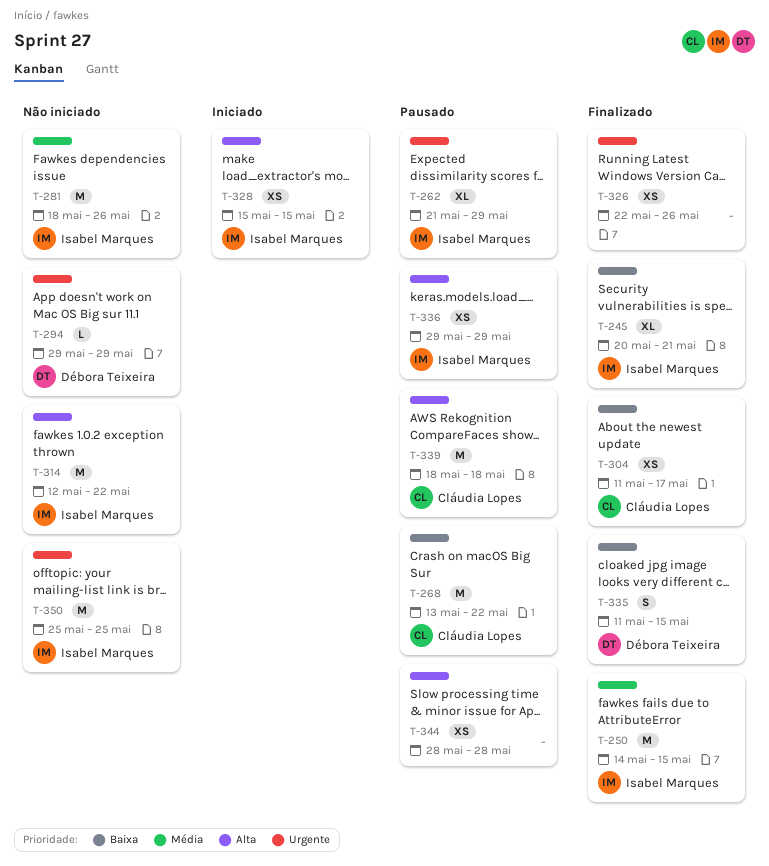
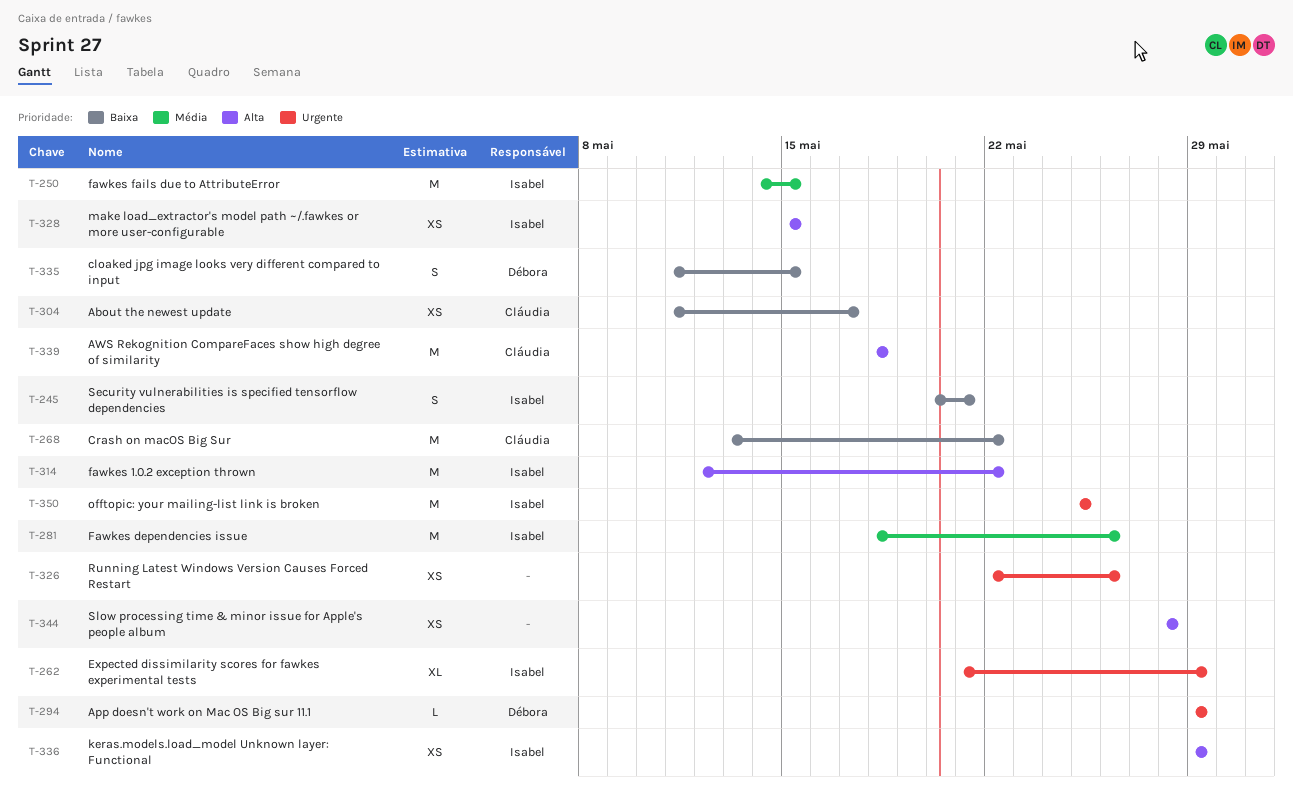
T-245, estimate: XL -> S

